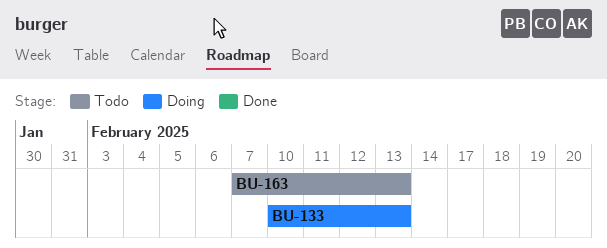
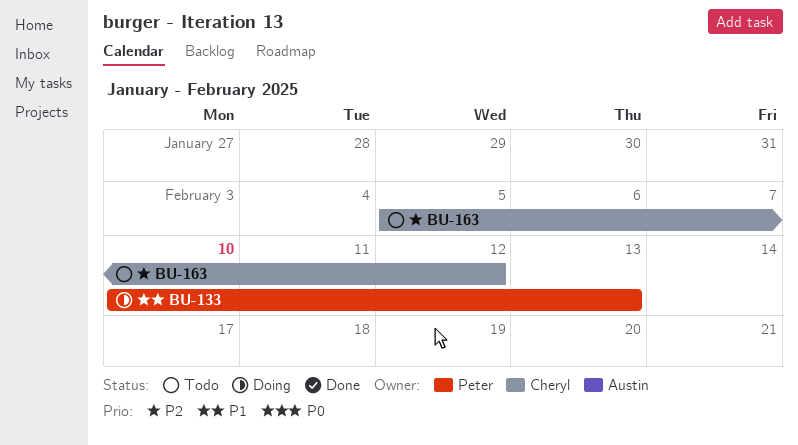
BU-163, start: Feb 7 -> Feb 5
BU-163, due: Feb 13 -> Feb 12

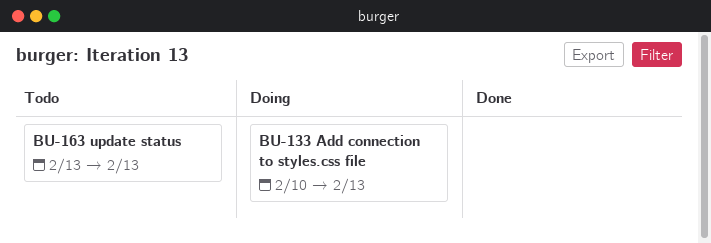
BU-163, start: Feb 5 -> Feb 13
BU-163, due: Feb 12 -> Feb 13

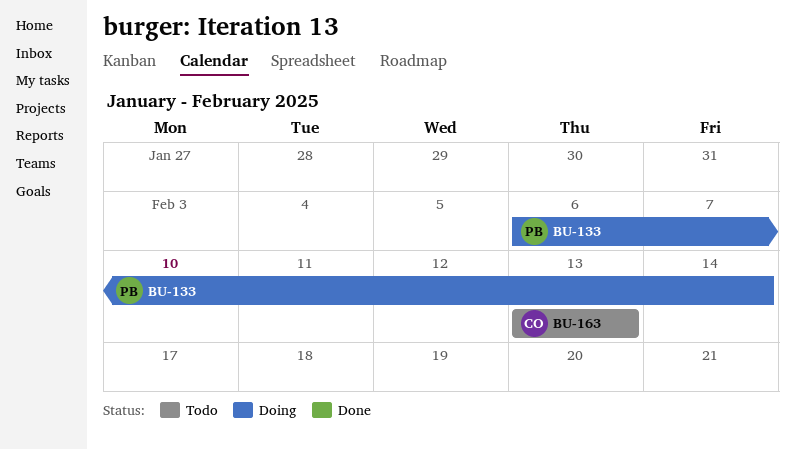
BU-133, start: Feb 10 -> Feb 6
BU-133, due: Feb 13 -> Feb 14

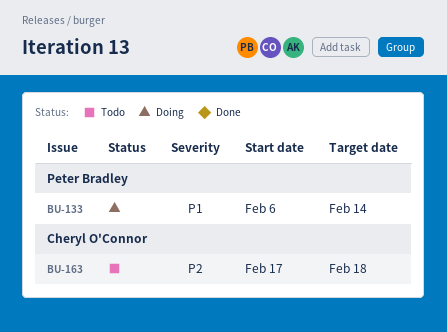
BU-163, start: Feb 13 -> Feb 17
BU-163, due: Feb 13 -> Feb 18

